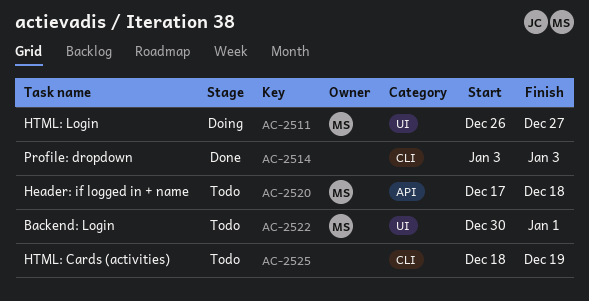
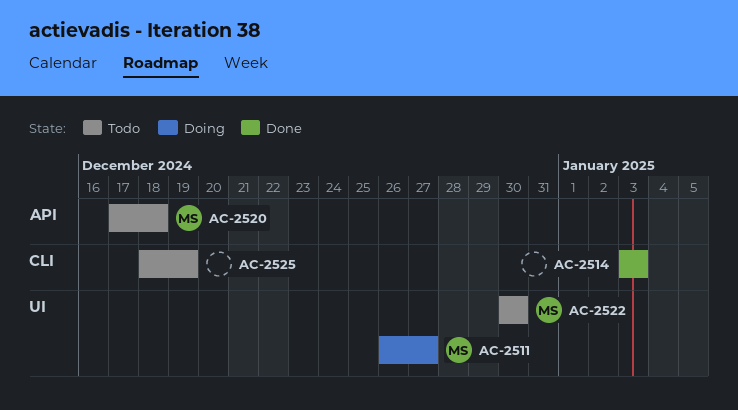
AC-2522, due: Jan 1 -> Dec 30

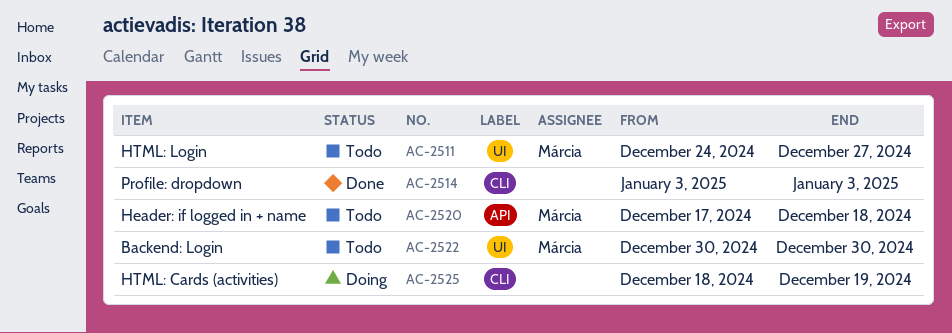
AC-2511, status: Doing -> Todo
AC-2511, start: Dec 26 -> Dec 24
AC-2525, status: Todo -> Doing

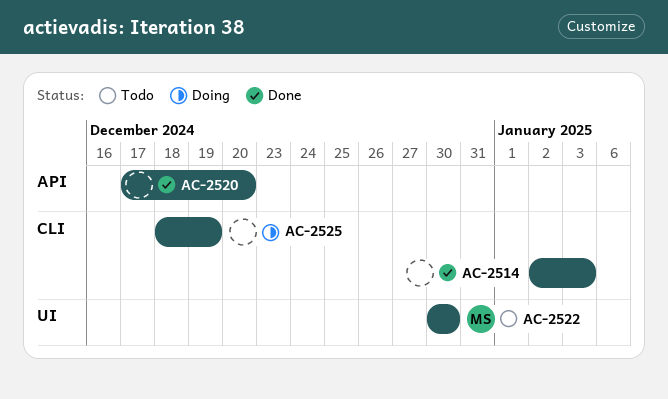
AC-2511: present -> none
AC-2514, start: Jan 3 -> Jan 2
AC-2520, status: Todo -> Done
AC-2520, owner: Márcia -> none
AC-2520, due: Dec 18 -> Dec 20

